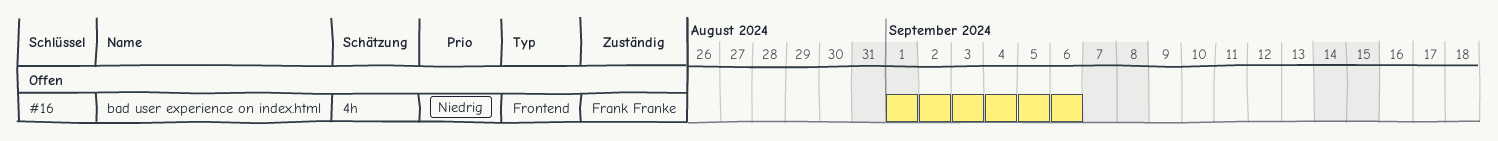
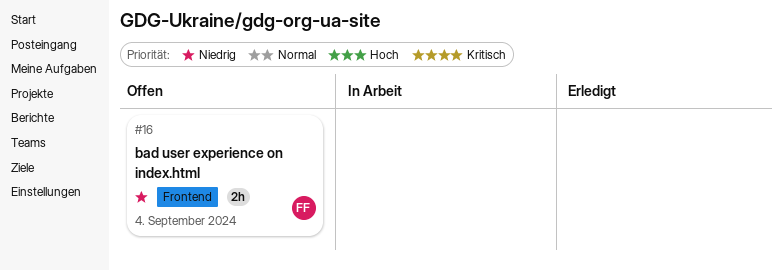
#16, estimate: 4h -> 2h
#16, due: Sep 6 -> Sep 4

